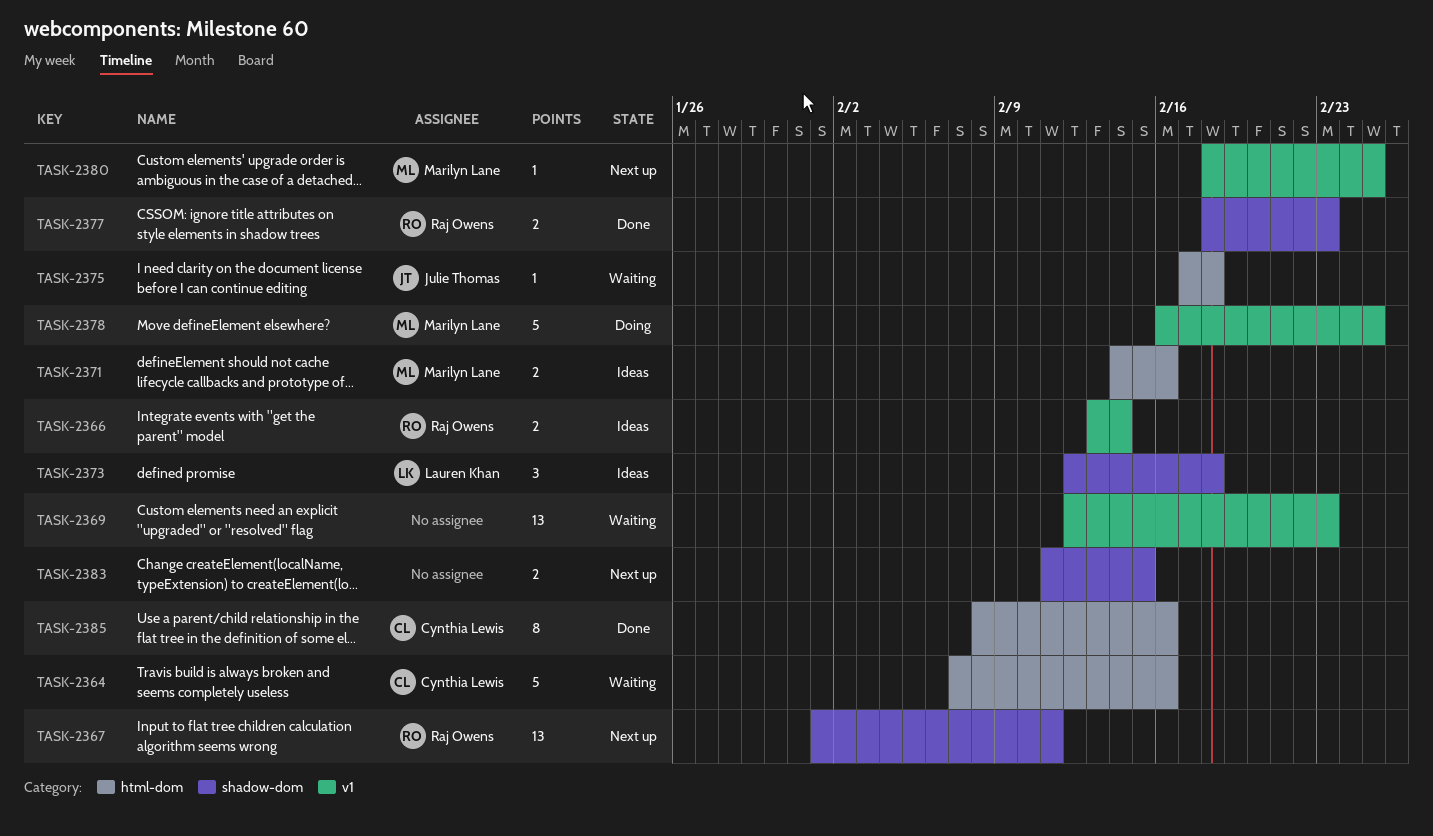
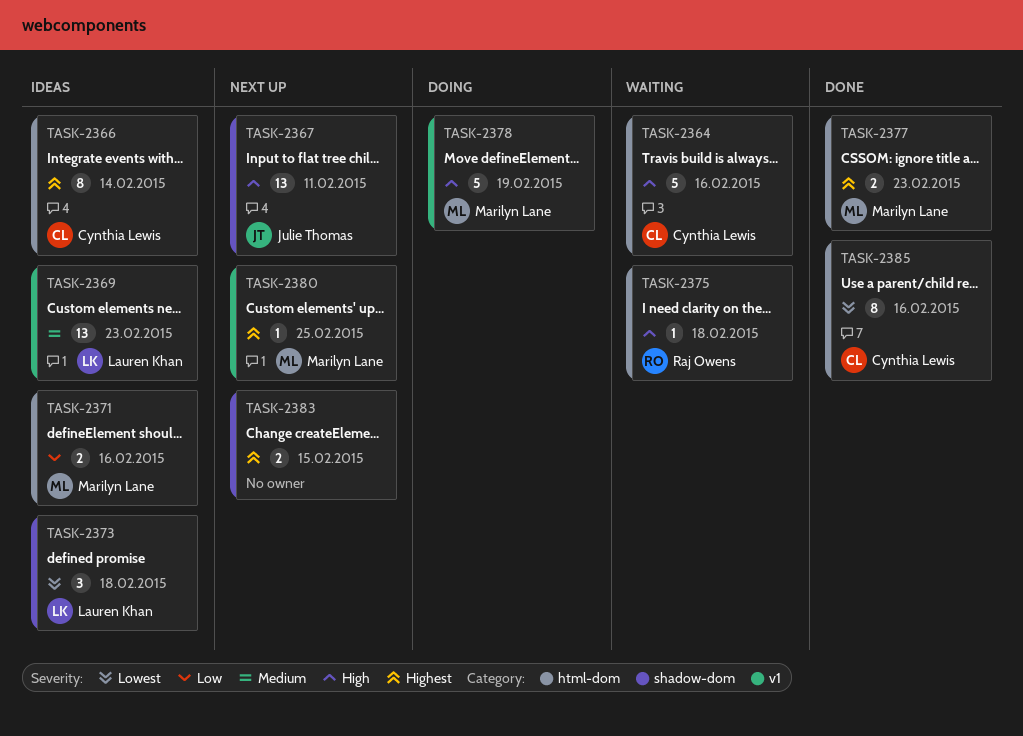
TASK-2366, owner: Raj Owens -> Cynthia Lewis
TASK-2366, label: v1 -> html-dom
TASK-2366, estimate: 2 -> 8
TASK-2367, owner: Raj Owens -> Julie Thomas
TASK-2369, status: Waiting -> Ideas
TASK-2369, owner: none -> Lauren Khan
TASK-2375, owner: Julie Thomas -> Raj Owens
TASK-2377, owner: Raj Owens -> Marilyn Lane
TASK-2377, label: shadow-dom -> html-dom
TASK-2378, due: Feb 25 -> Feb 19

